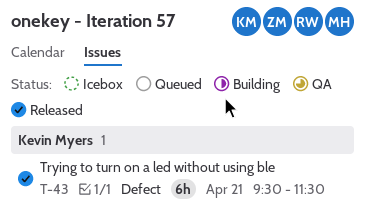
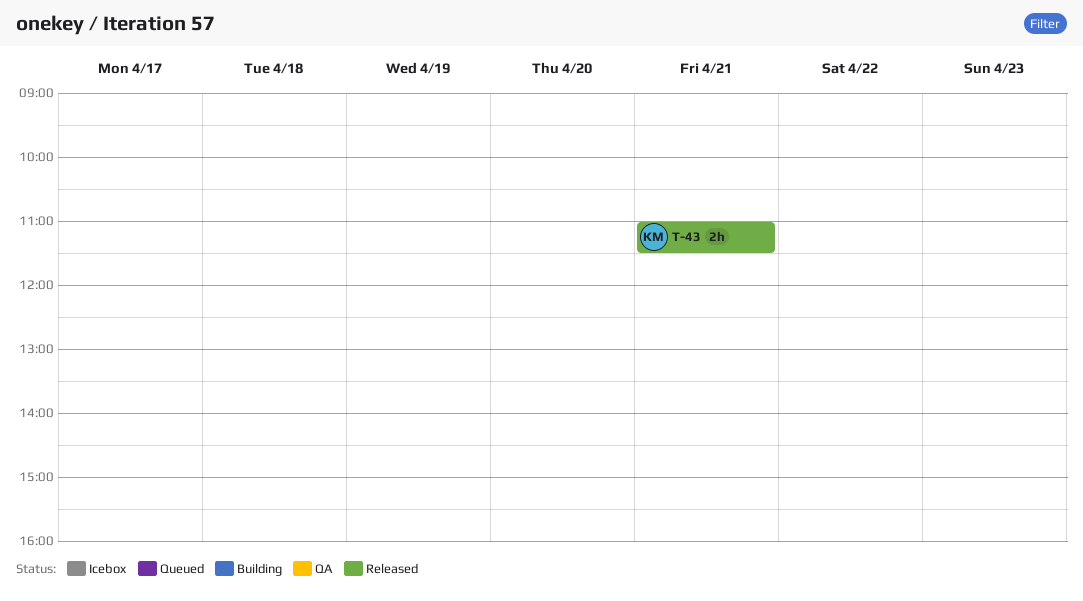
T-43, estimate: 6h -> 2h
T-43, begins: 09:30 -> 11:00

